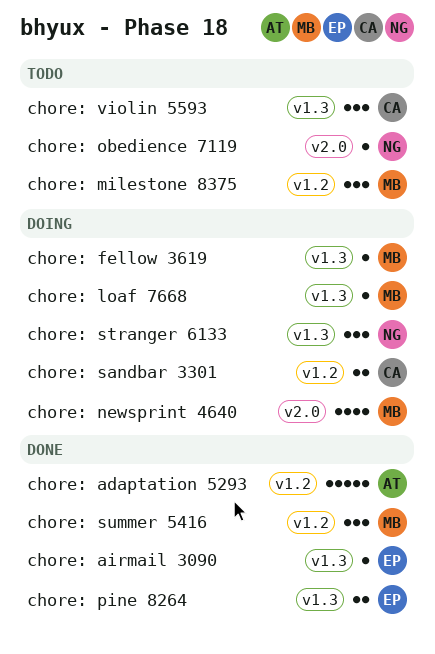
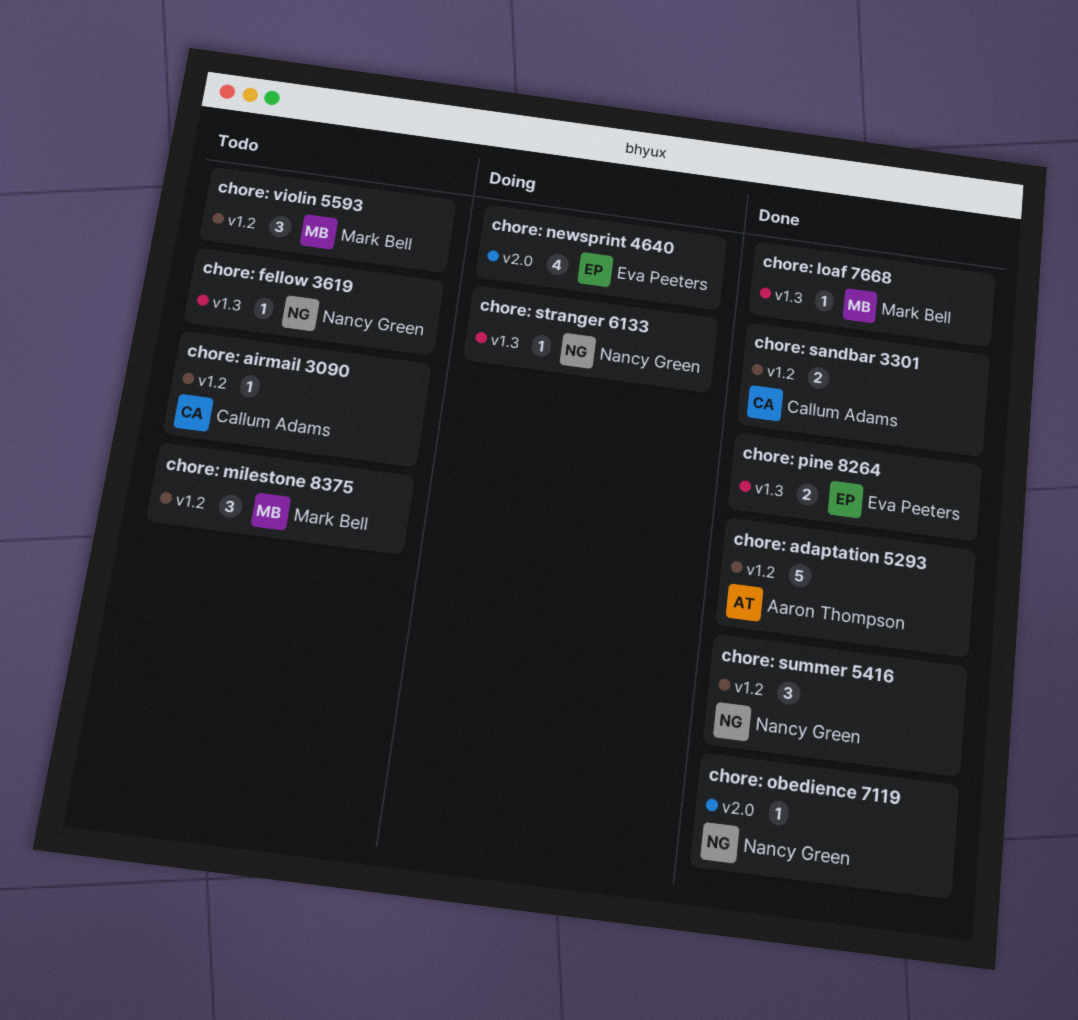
chore: airmail 3090, status: Done -> Todo
chore: airmail 3090, owner: Eva Peeters -> Callum Adams
chore: airmail 3090, label: v1.3 -> v1.2
chore: fellow 3619, status: Doing -> Todo
chore: fellow 3619, owner: Mark Bell -> Nancy Green
chore: loaf 7668, status: Doing -> Done
chore: newsprint 4640, owner: Mark Bell -> Eva Peeters
chore: obedience 7119, status: Todo -> Done
chore: sandbar 3301, status: Doing -> Done
chore: stranger 6133, estimate: 3 -> 1
chore: summer 5416, owner: Mark Bell -> Nancy Green
chore: violin 5593, owner: Callum Adams -> Mark Bell
chore: violin 5593, label: v1.3 -> v1.2

